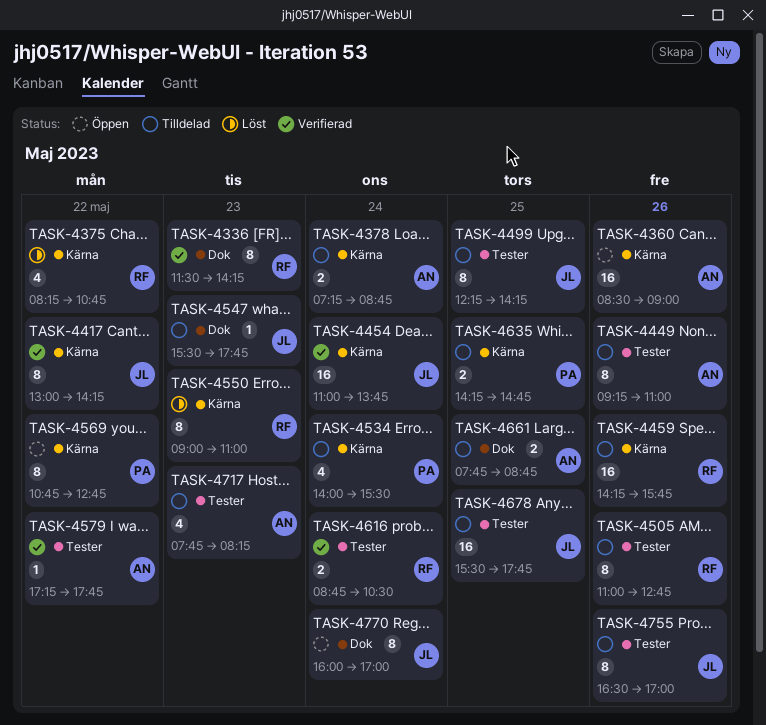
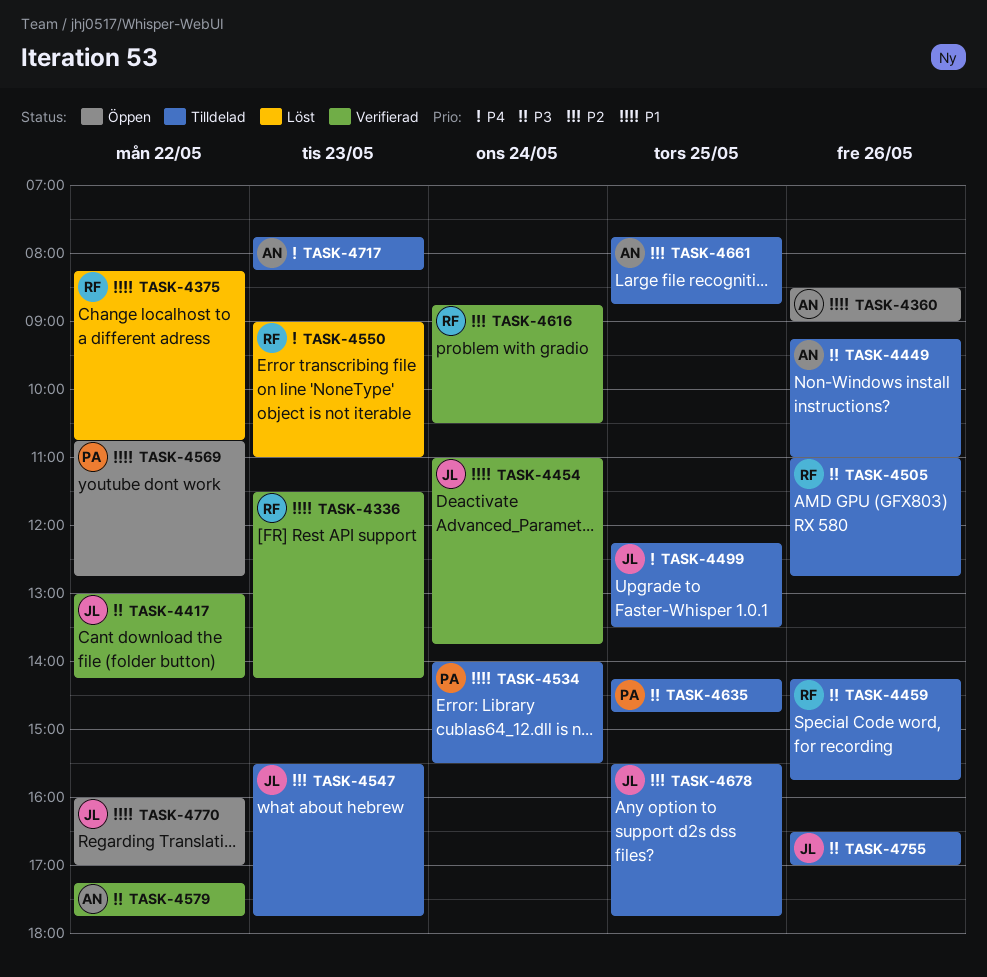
TASK-4378: present -> none
TASK-4499, ends: 14:15 -> 13:30
TASK-4770, day: May 24 -> May 22

